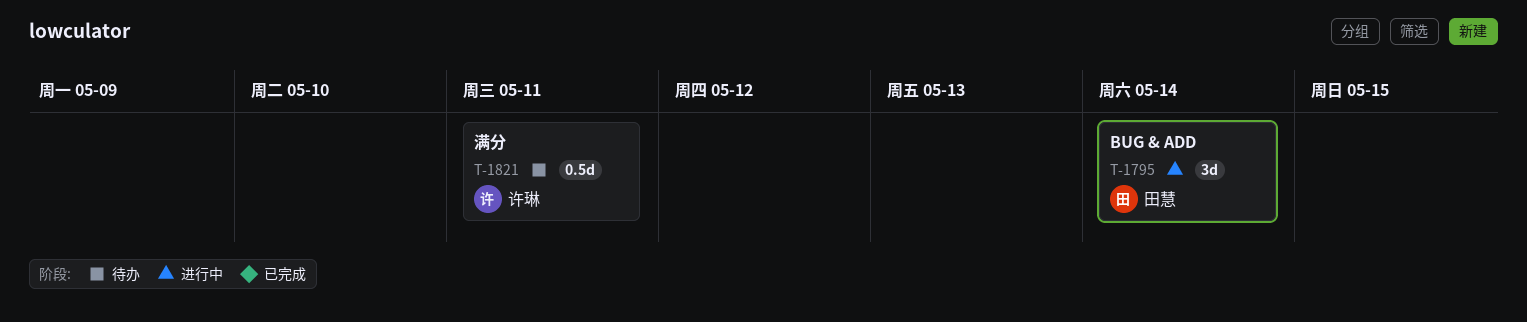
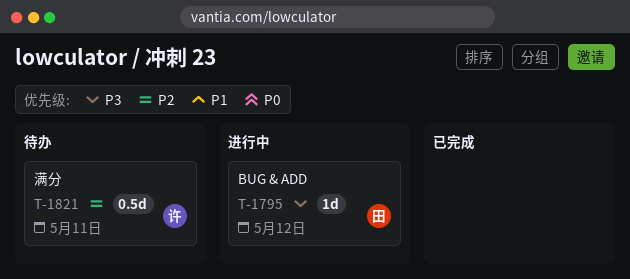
T-1795, estimate: 3d -> 1d
T-1795, due: May 14 -> May 12

